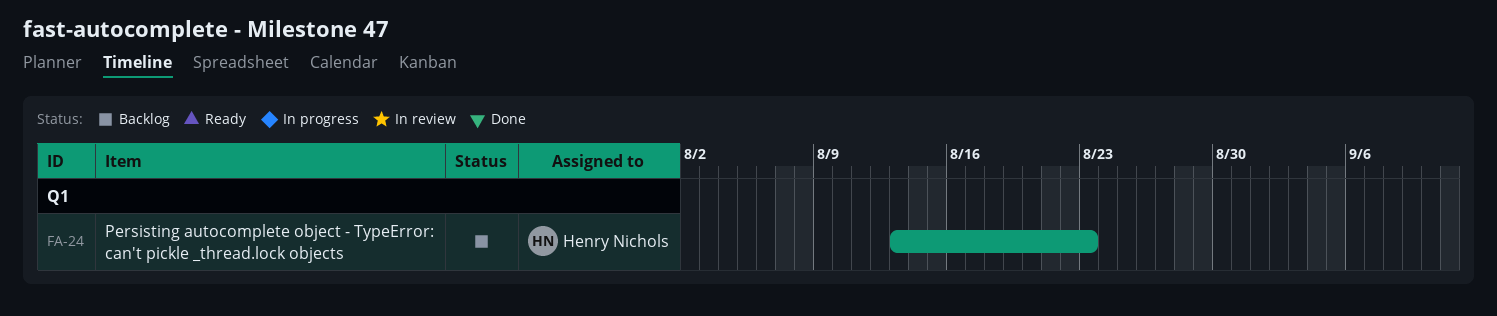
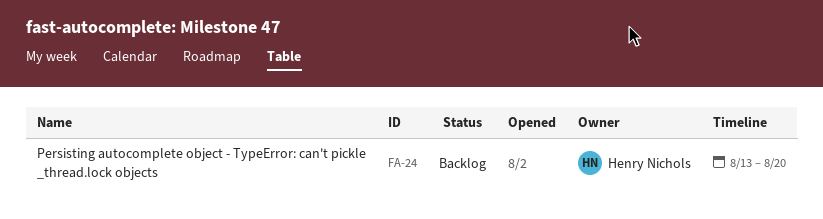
FA-24, due: Aug 23 -> Aug 20

